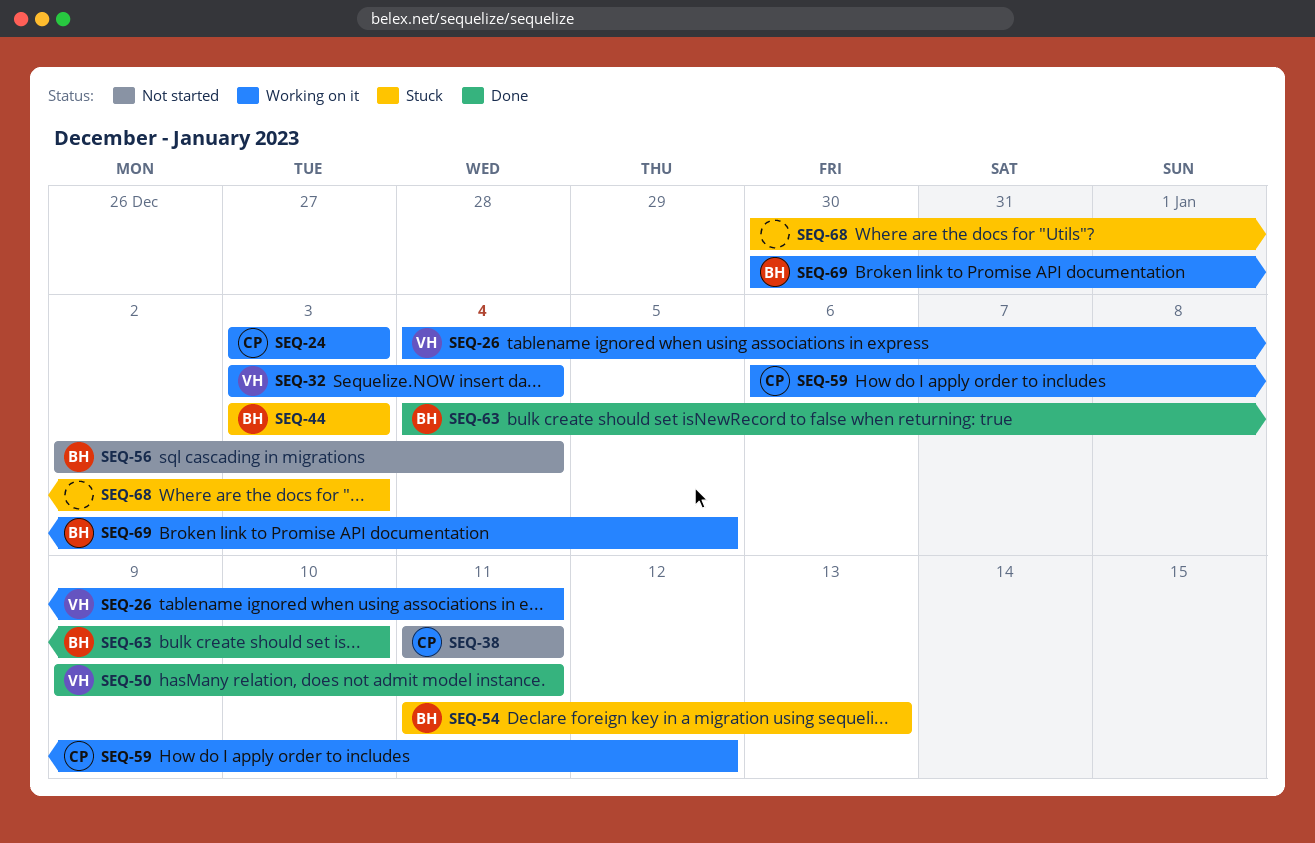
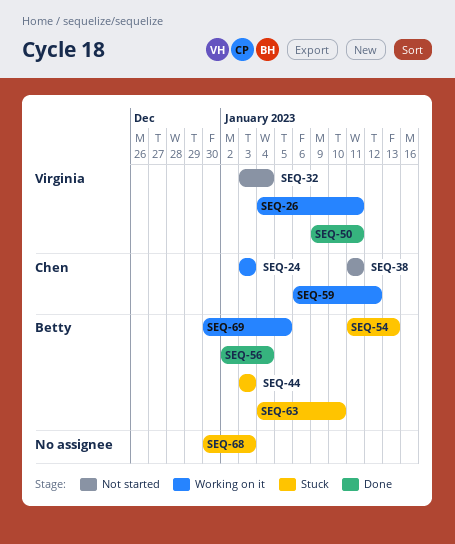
SEQ-32, status: Working on it -> Not started
SEQ-56, status: Not started -> Done
SEQ-63, status: Done -> Stuck

